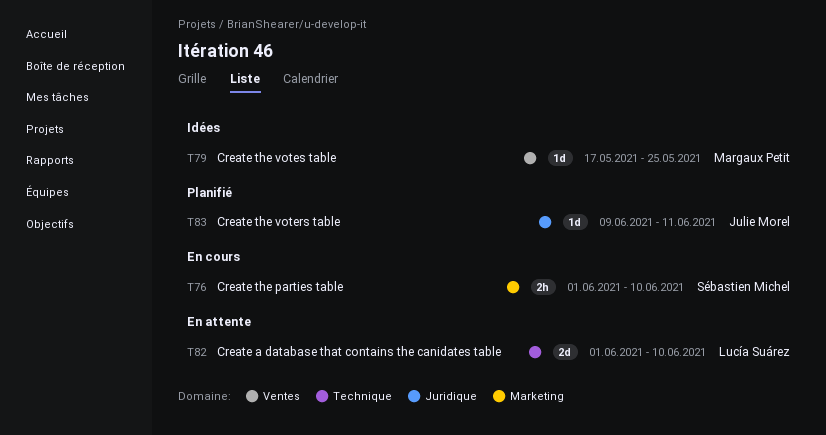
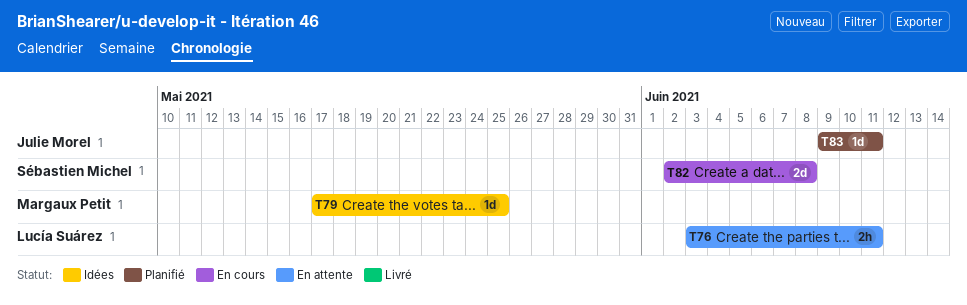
T76, status: En cours -> En attente
T76, owner: Sébastien Michel -> Lucía Suárez
T76, start: Jun 1 -> Jun 3
T76, due: Jun 10 -> Jun 11
T82, status: En attente -> En cours
T82, owner: Lucía Suárez -> Sébastien Michel
T82, start: Jun 1 -> Jun 2
T82, due: Jun 10 -> Jun 8

